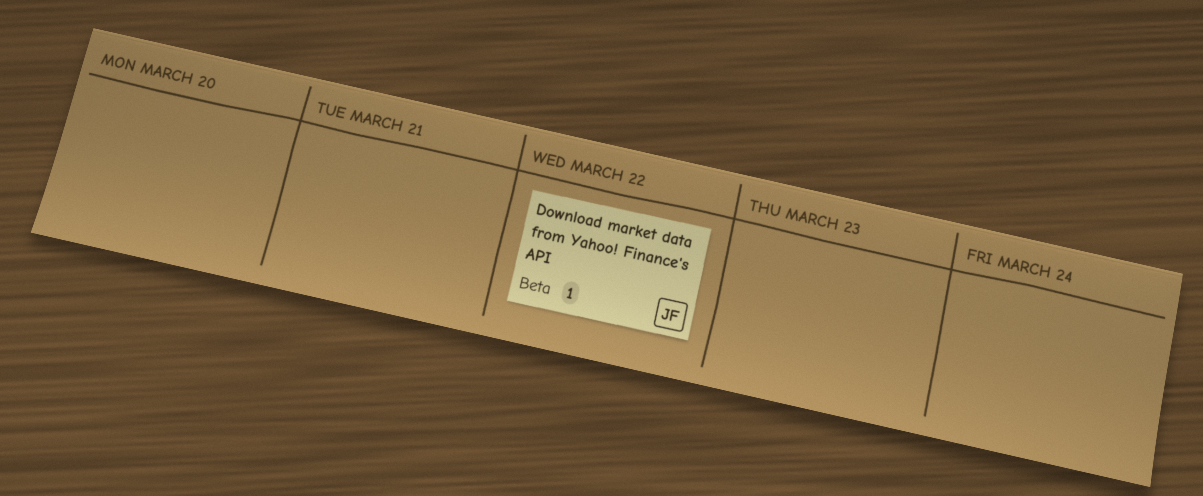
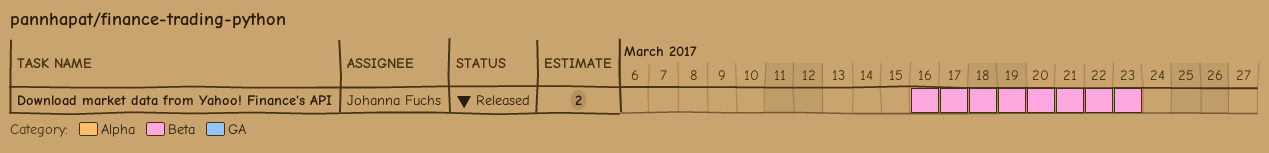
Download market data from Yahoo! Finance's API, estimate: 1 -> 2
Download market data from Yahoo! Finance's API, due: Mar 22 -> Mar 23

